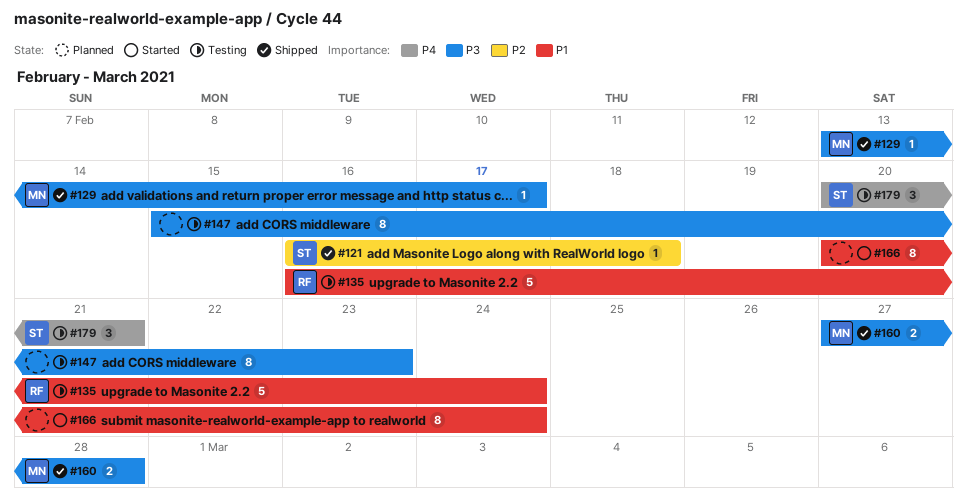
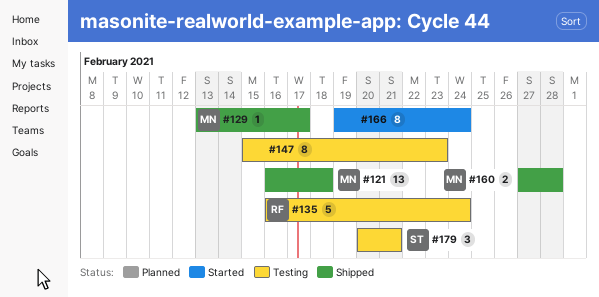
#121, owner: ST -> MN
#121, estimate: 1 -> 13
#166, start: Feb 20 -> Feb 19

